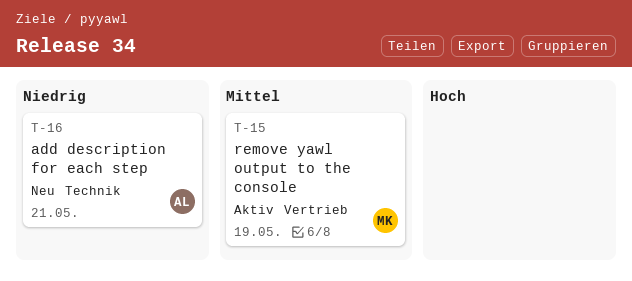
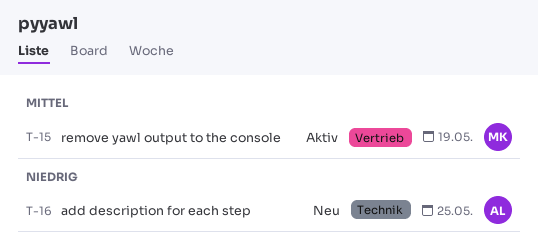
T-16, due: May 21 -> May 25

